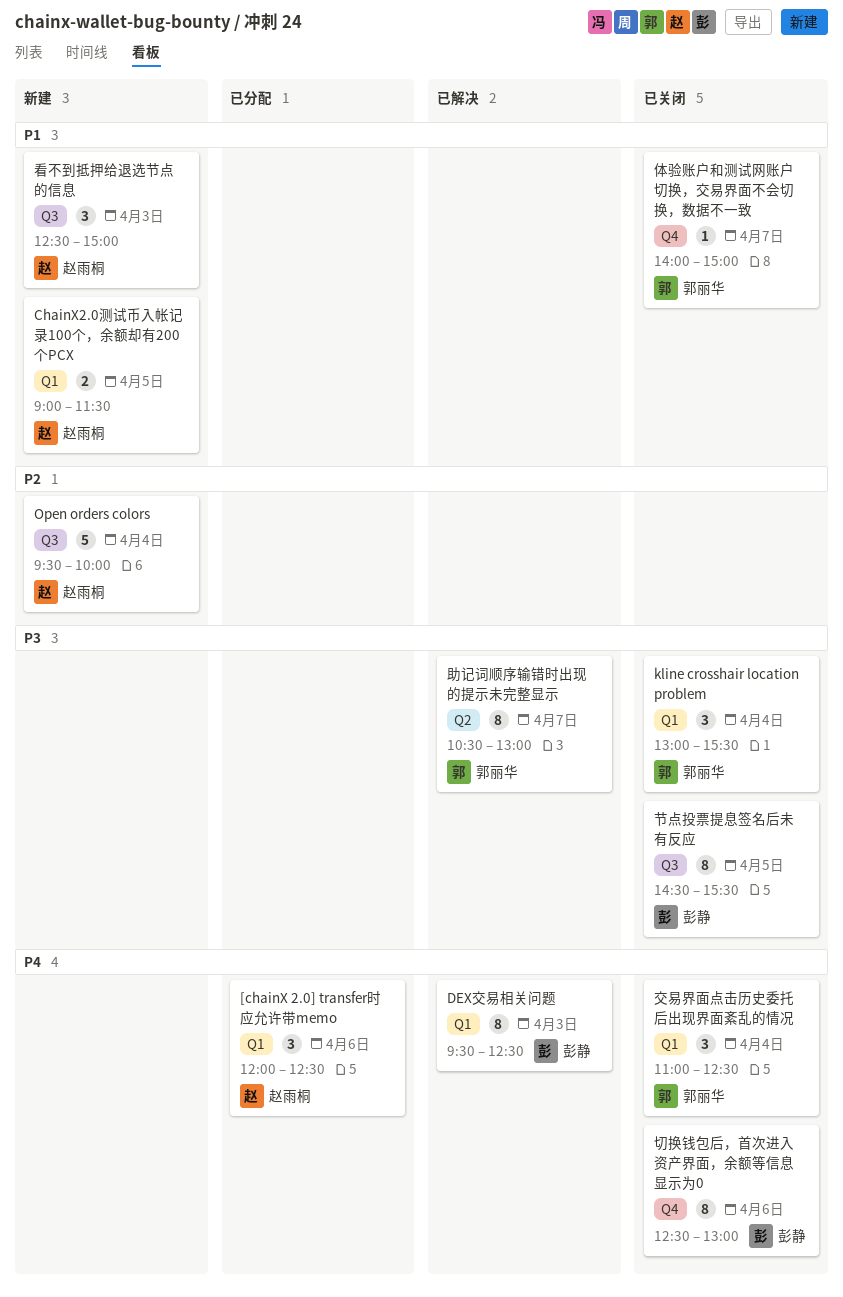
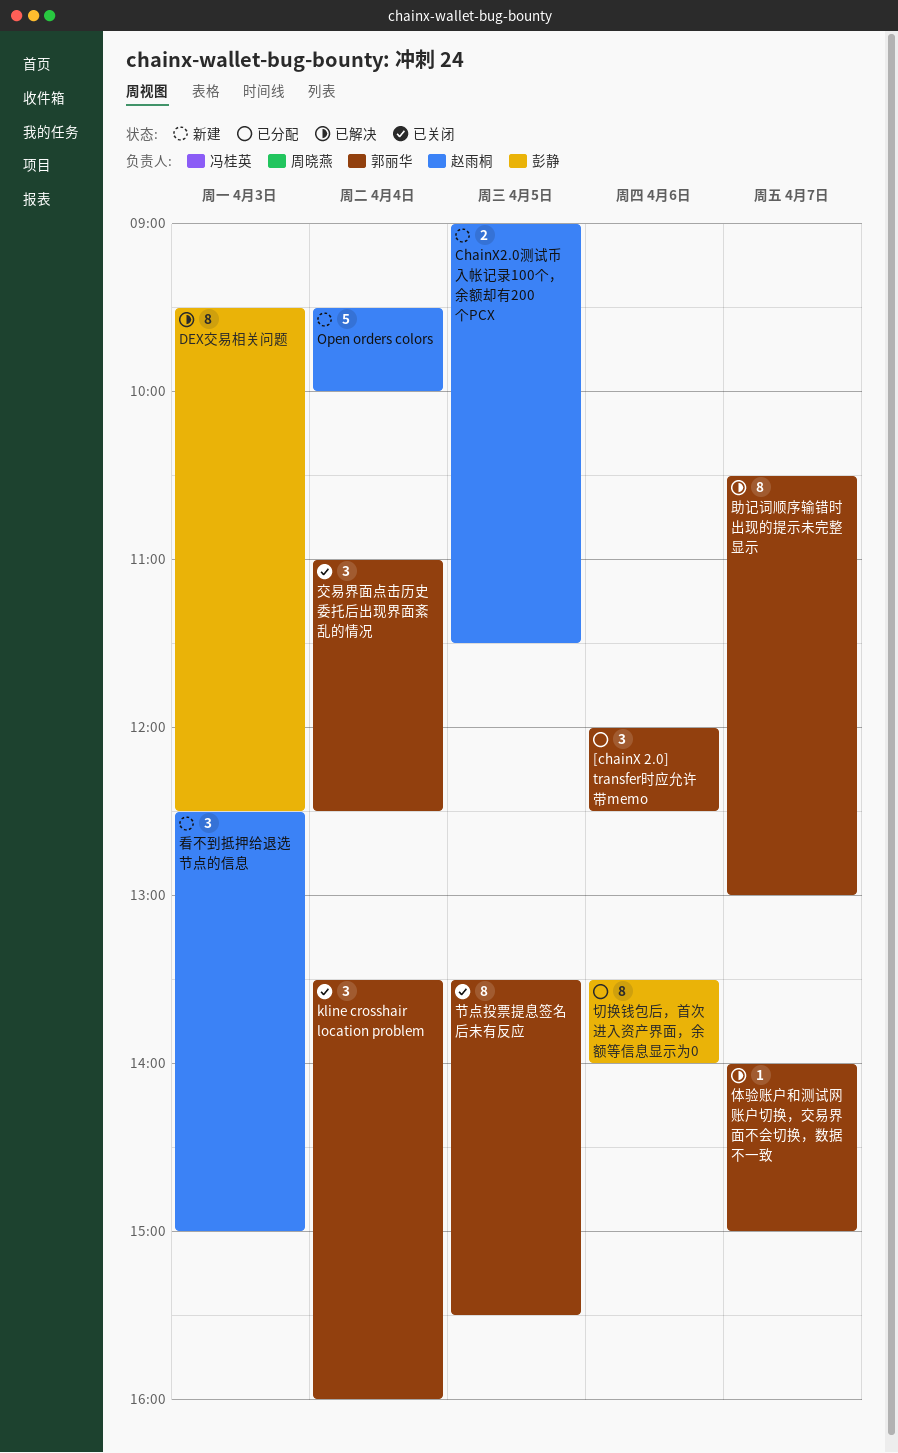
[chainX 2.0] transfer时应允许带memo, owner: 赵雨桐 -> 郭丽华
kline crosshair location problem, begins: 13:00 -> 13:30
kline crosshair location problem, ends: 15:30 -> 16:00
体验账户和测试网账户切换，交易界面不会切换，数据不一致, status: 已关闭 -> 已解决
切换钱包后，首次进入资产界面，余额等信息显示为0, status: 已关闭 -> 已分配
切换钱包后，首次进入资产界面，余额等信息显示为0, begins: 12:30 -> 13:30
切换钱包后，首次进入资产界面，余额等信息显示为0, ends: 13:00 -> 14:00
节点投票提息签名后未有反应, owner: 彭静 -> 郭丽华
节点投票提息签名后未有反应, begins: 14:30 -> 13:30

